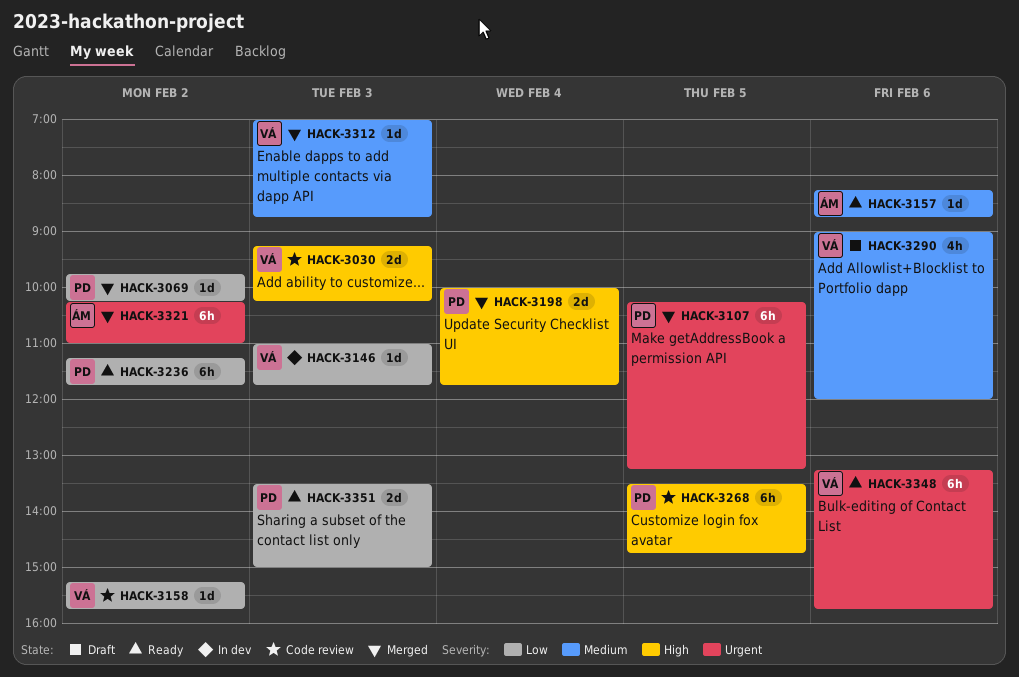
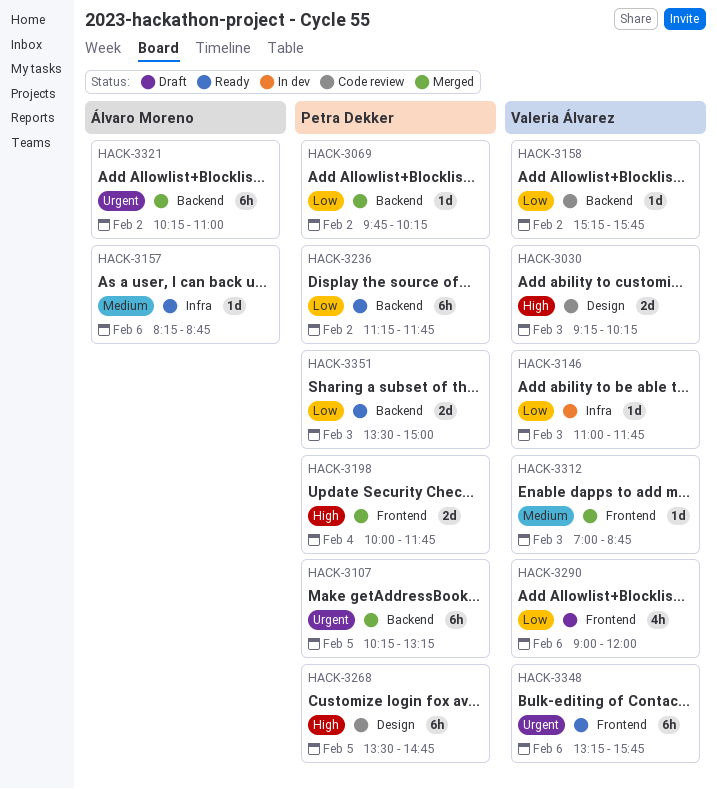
HACK-3290, priority: Medium -> Low

